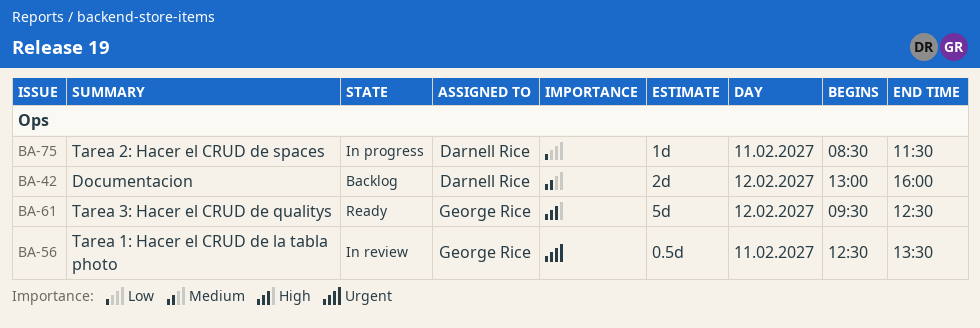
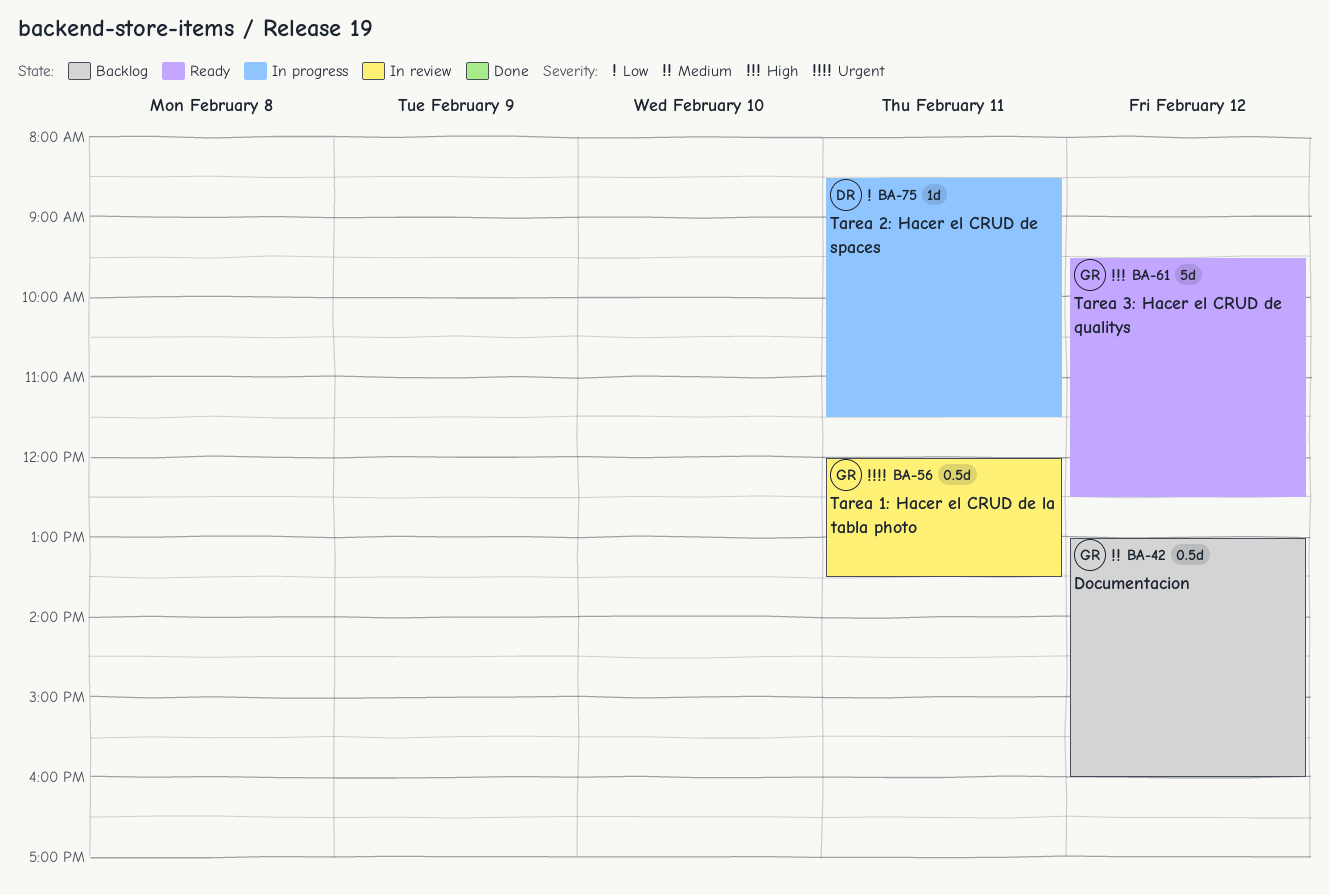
BA-42, owner: Darnell Rice -> George Rice
BA-42, estimate: 2d -> 0.5d
BA-56, begins: 12:30 -> 12:00

